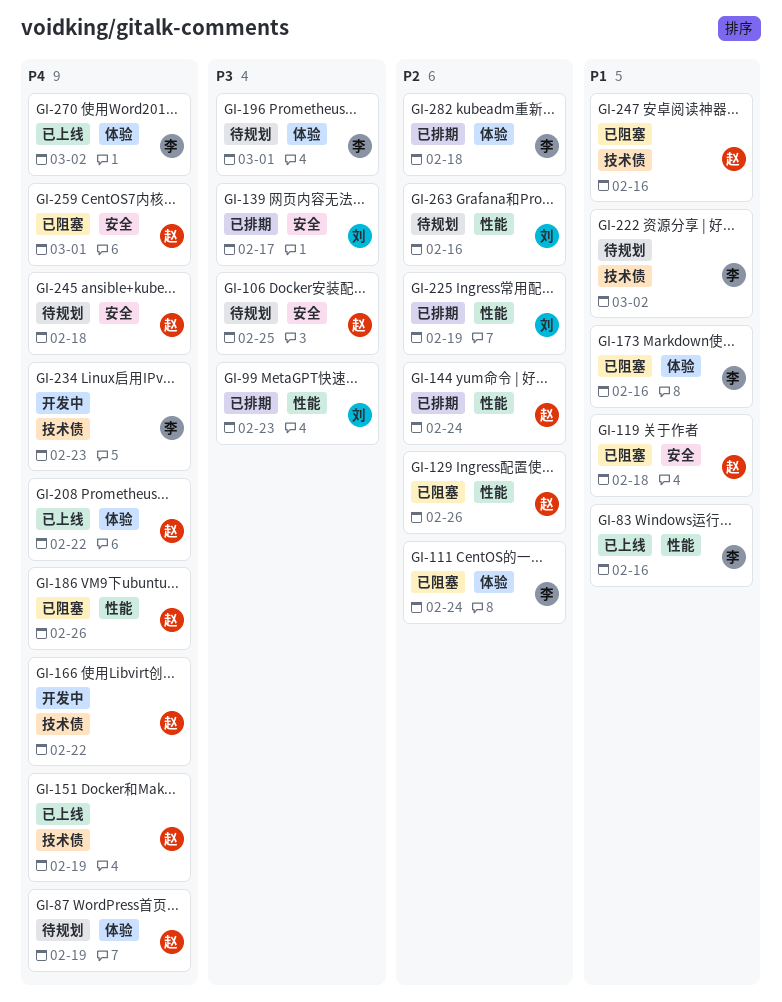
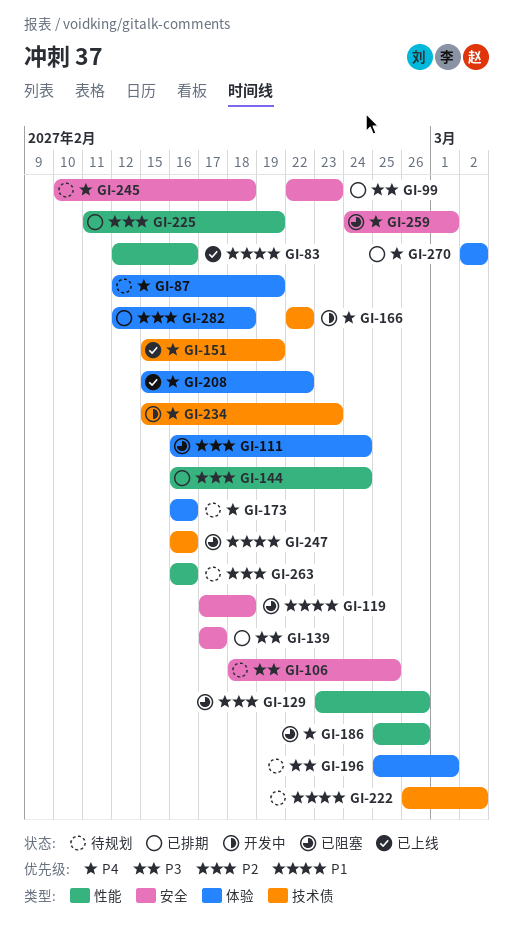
GI-99, label: 性能 -> 安全
GI-173, status: 已阻塞 -> 待规划
GI-173, priority: P1 -> P4
GI-270, status: 已上线 -> 已排期

